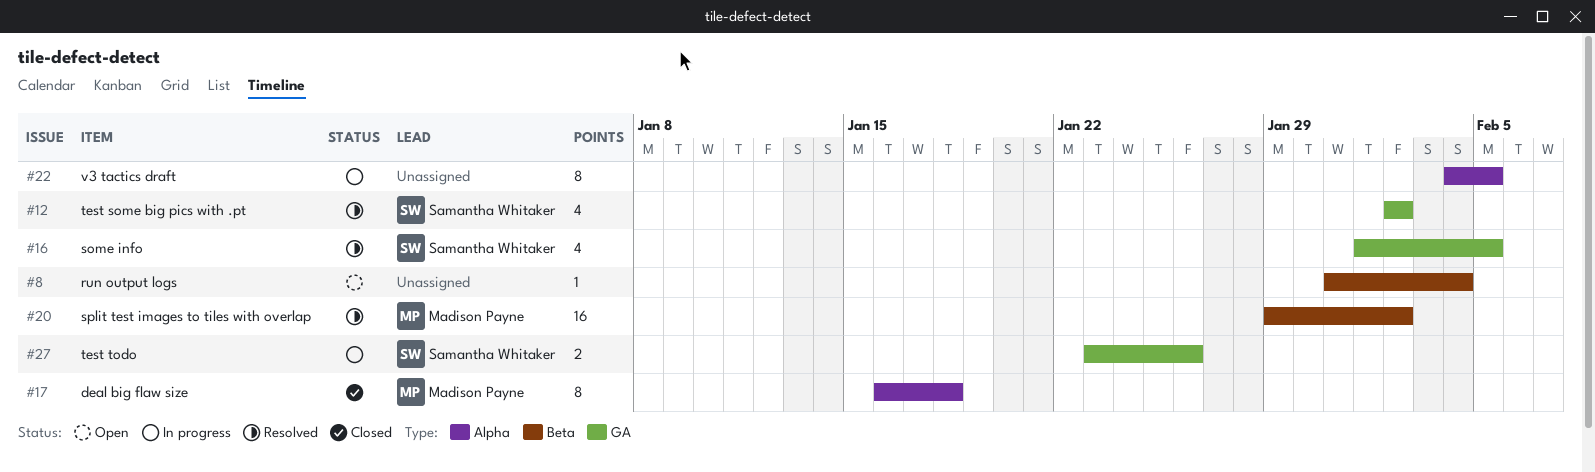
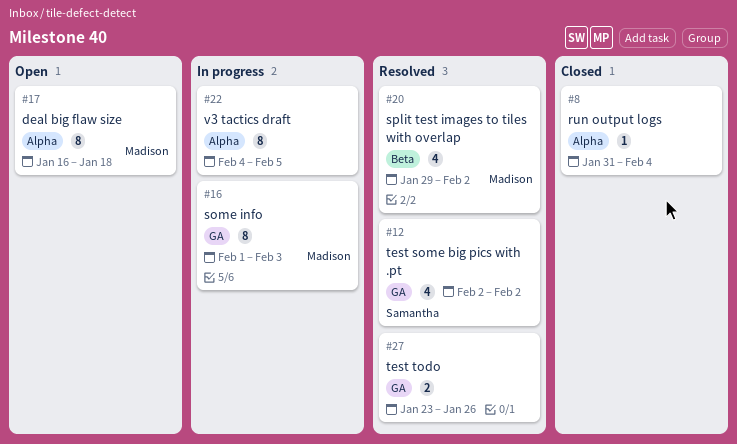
#8, status: Open -> Closed
#8, label: Beta -> Alpha
#16, status: Resolved -> In progress
#16, owner: Samantha Whitaker -> Madison Payne
#16, estimate: 4 -> 8
#16, due: Feb 5 -> Feb 3
#17, status: Closed -> Open
#20, estimate: 16 -> 4
#27, status: In progress -> Resolved
#27, owner: Samantha Whitaker -> none

